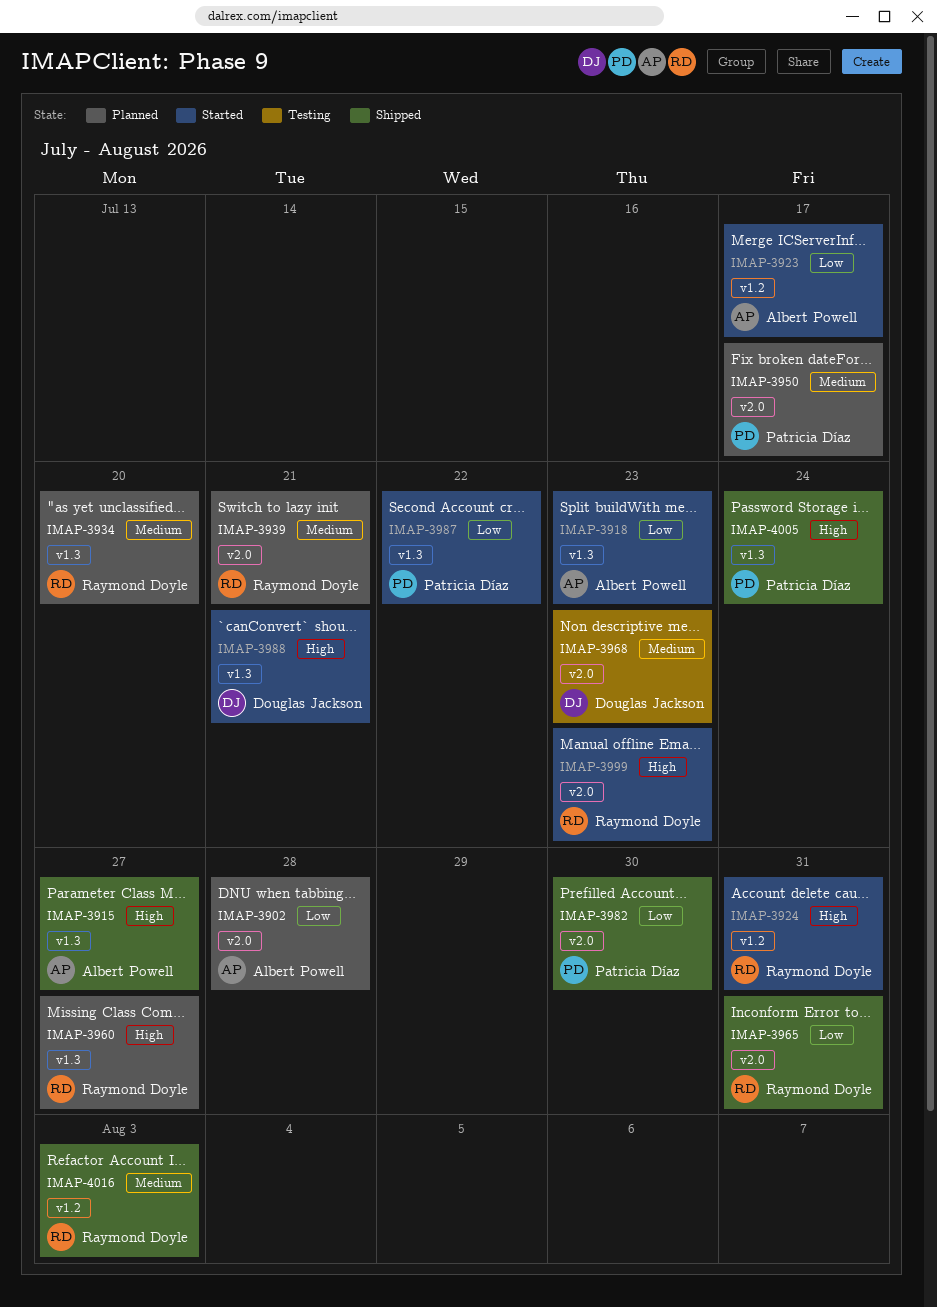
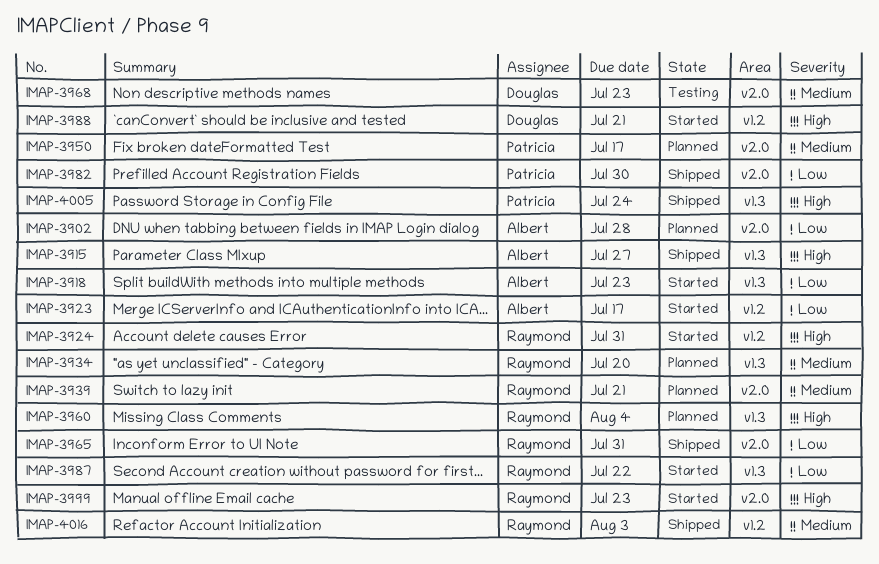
IMAP-3960, due: Jul 27 -> Aug 4
IMAP-3987, owner: Patricia Díaz -> Raymond Doyle
IMAP-3988, label: v1.3 -> v1.2

